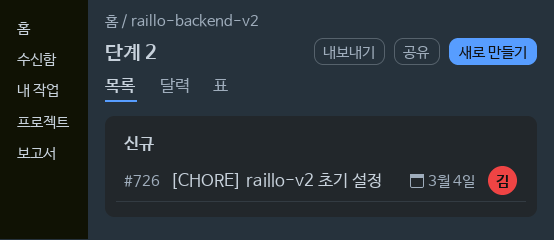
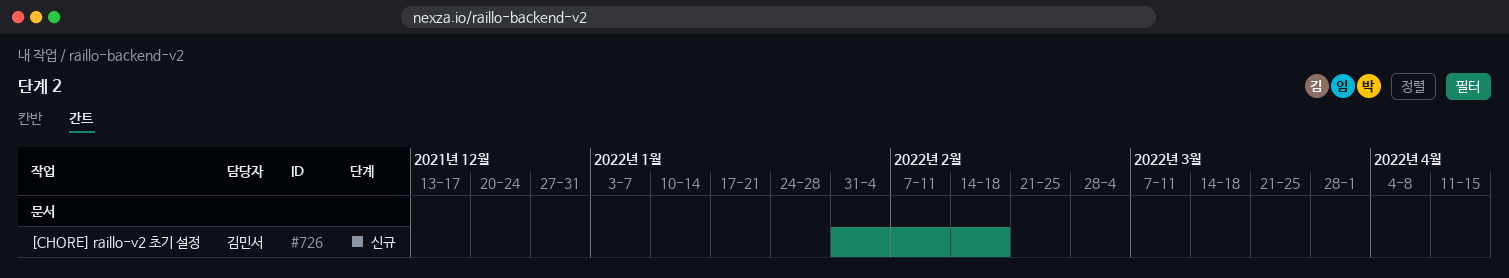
#726, due: Mar 4 -> Feb 18

